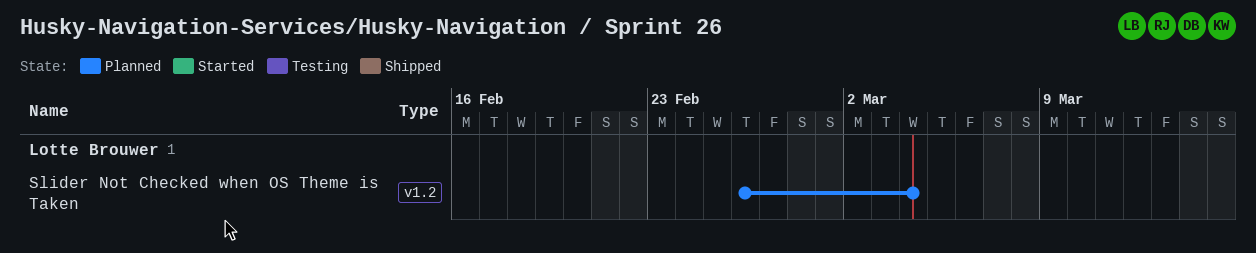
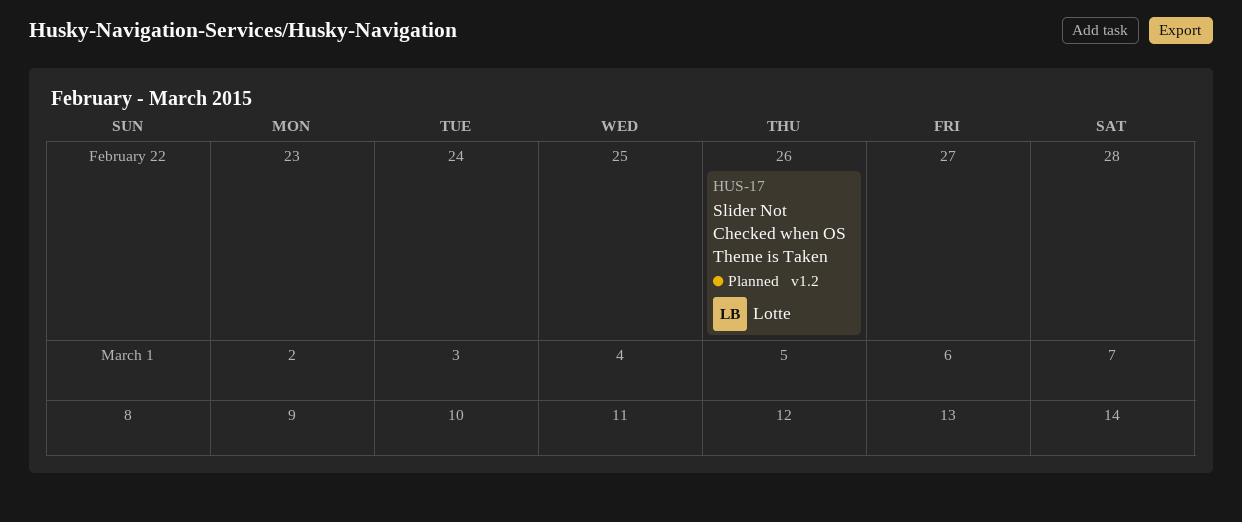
Slider Not Checked when OS Theme is Taken, due: Mar 4 -> Feb 26

